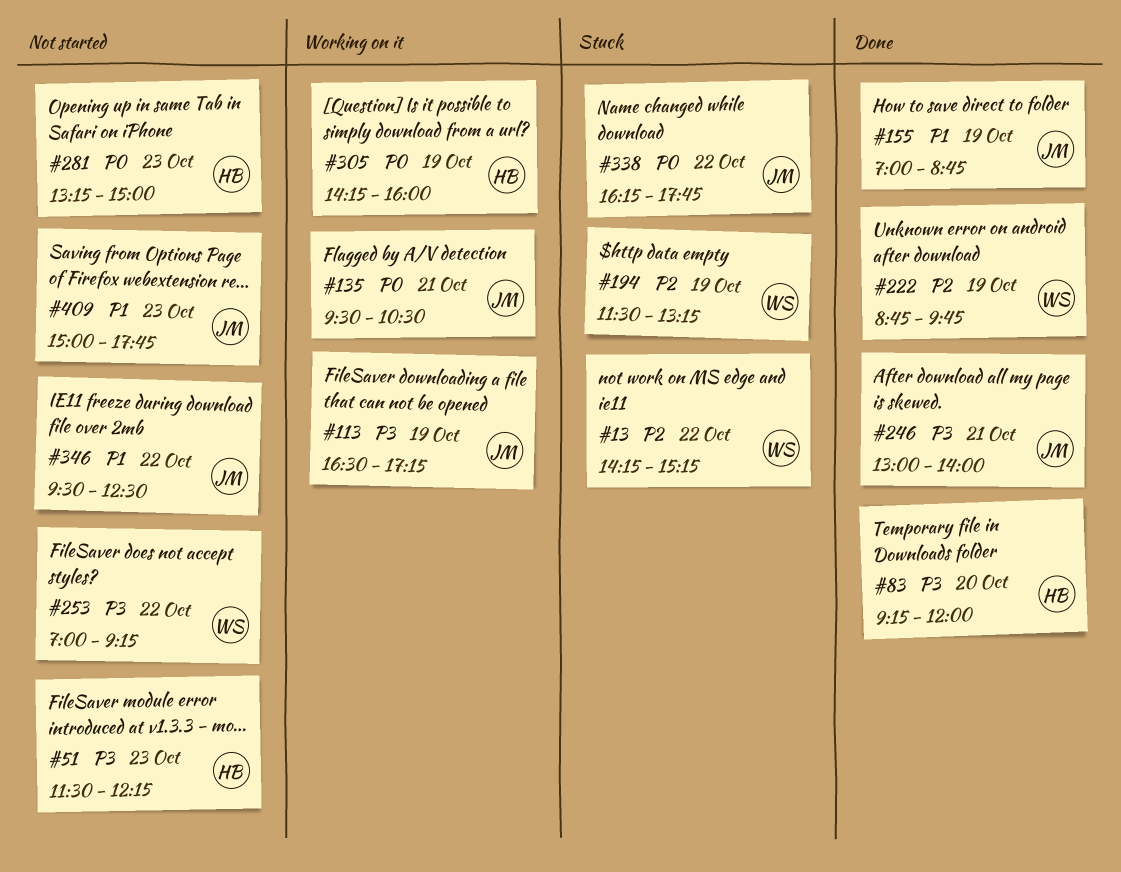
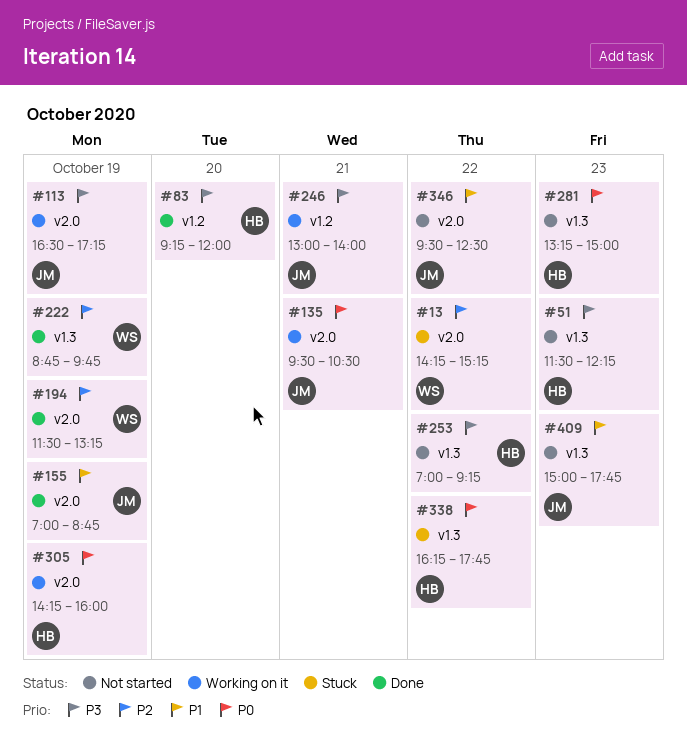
#194, status: Stuck -> Done
#246, status: Done -> Working on it
#253, owner: WS -> HB
#338, owner: JM -> HB

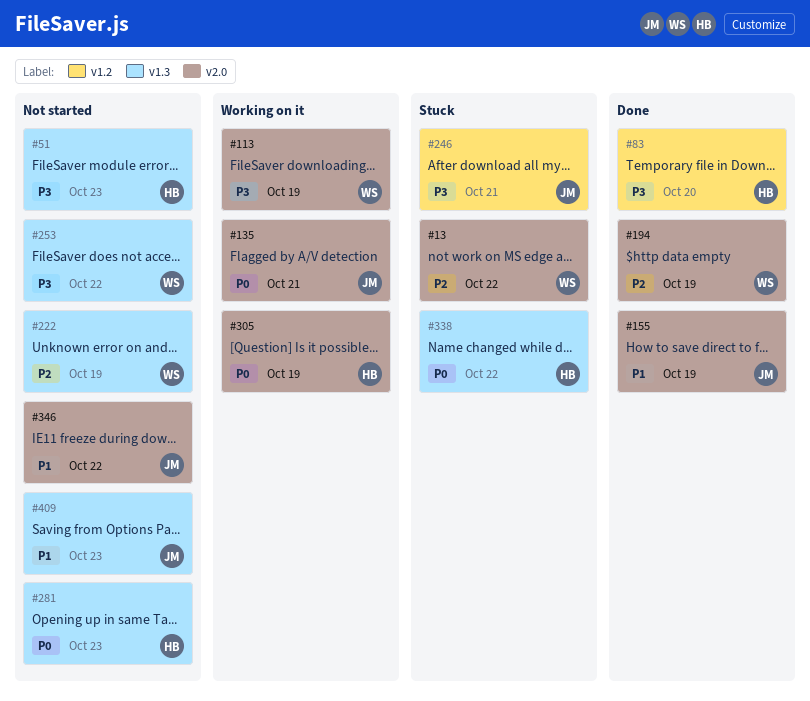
#113, owner: JM -> WS
#222, status: Done -> Not started
#246, status: Working on it -> Stuck
#253, owner: HB -> WS

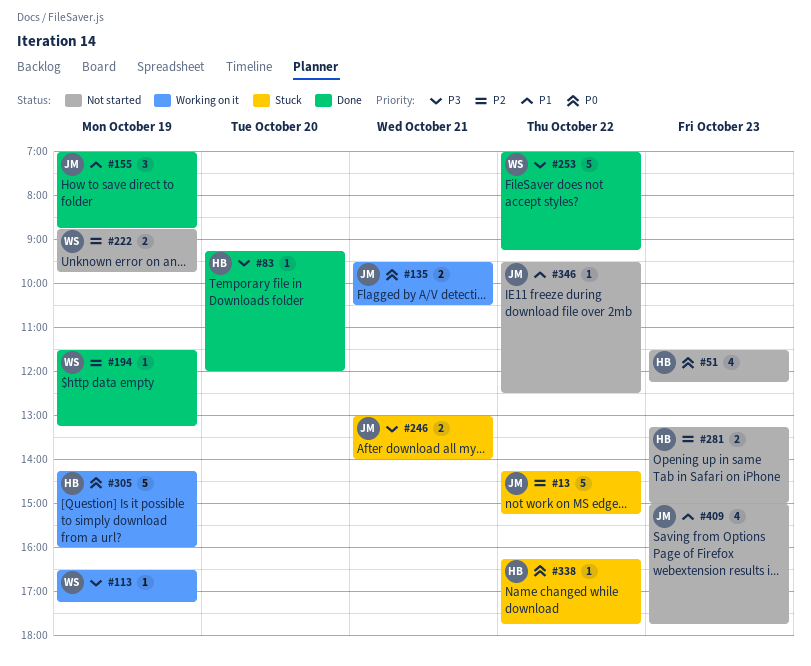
#13, owner: WS -> JM
#51, priority: P3 -> P0
#253, status: Not started -> Done
#281, priority: P0 -> P2

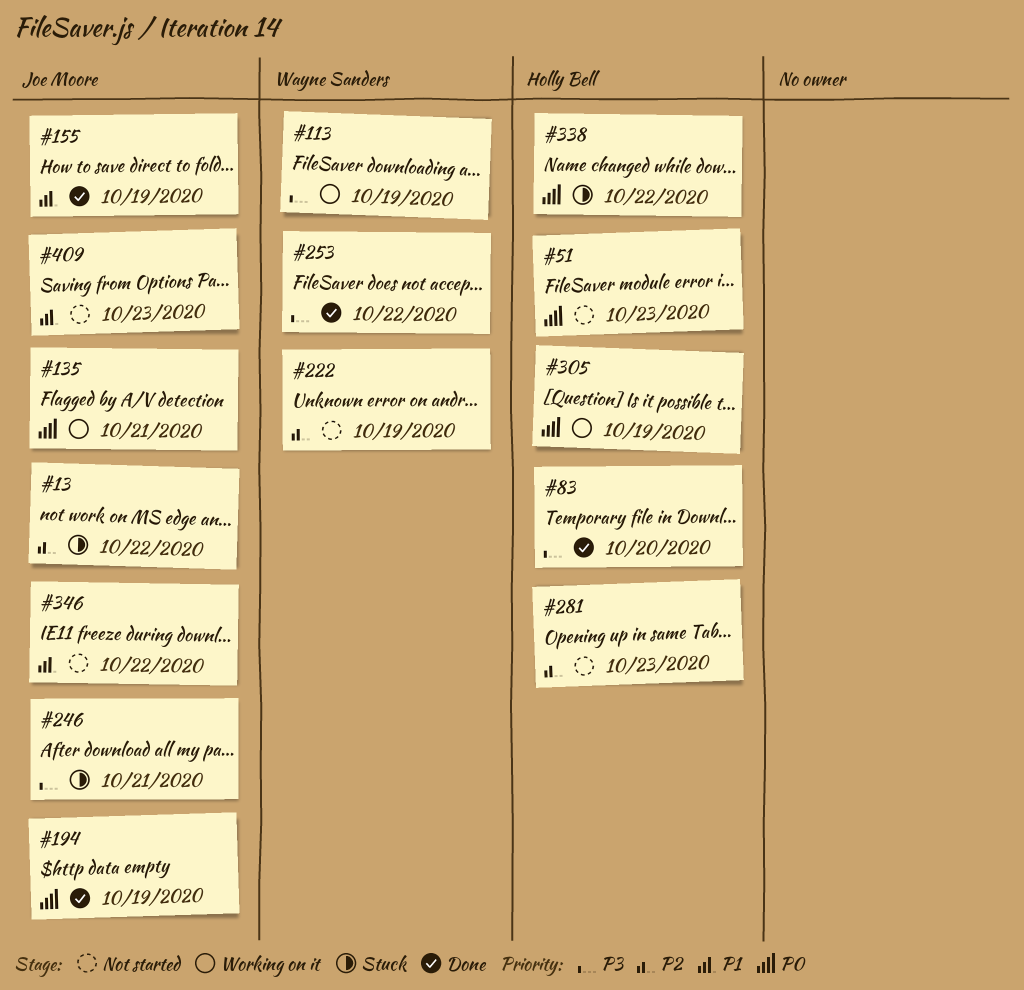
#194, owner: Wayne Sanders -> Joe Moore
#194, priority: P2 -> P0

